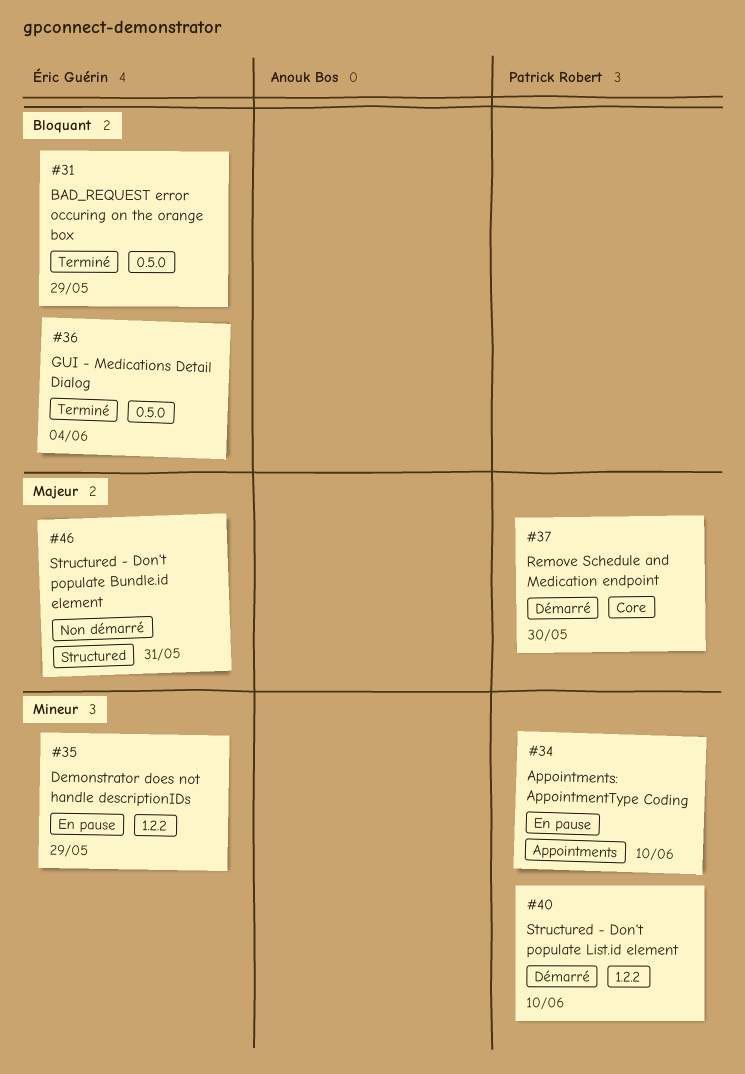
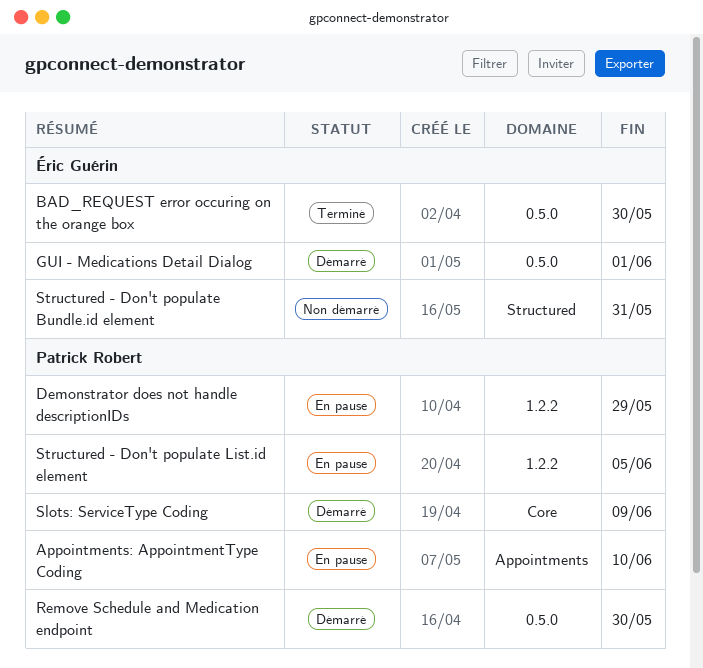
BAD_REQUEST error occuring on the orange box, due: May 29 -> May 30
Demonstrator does not handle descriptionIDs, owner: Éric Guérin -> Patrick Robert
GUI - Medications Detail Dialog, status: Terminé -> Démarré
GUI - Medications Detail Dialog, due: Jun 4 -> Jun 1
Remove Schedule and Medication endpoint, label: Core -> 0.5.0
Slots: ServiceType Coding: none -> present
Structured - Don't populate List.id element, status: Démarré -> En pause
Structured - Don't populate List.id element, due: Jun 10 -> Jun 5

